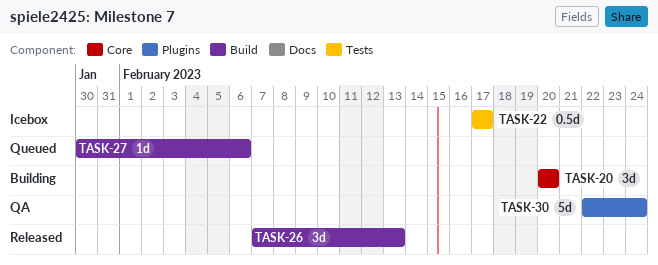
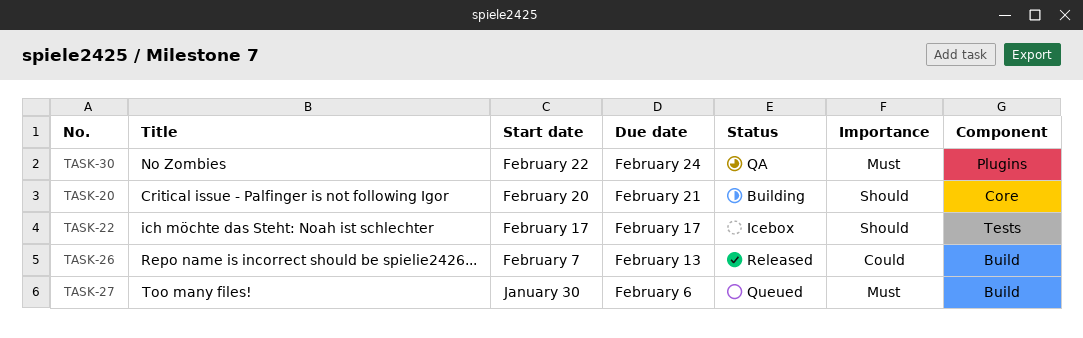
TASK-20, due: Feb 20 -> Feb 21

